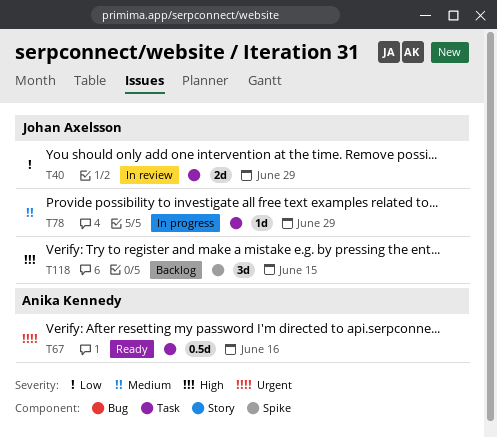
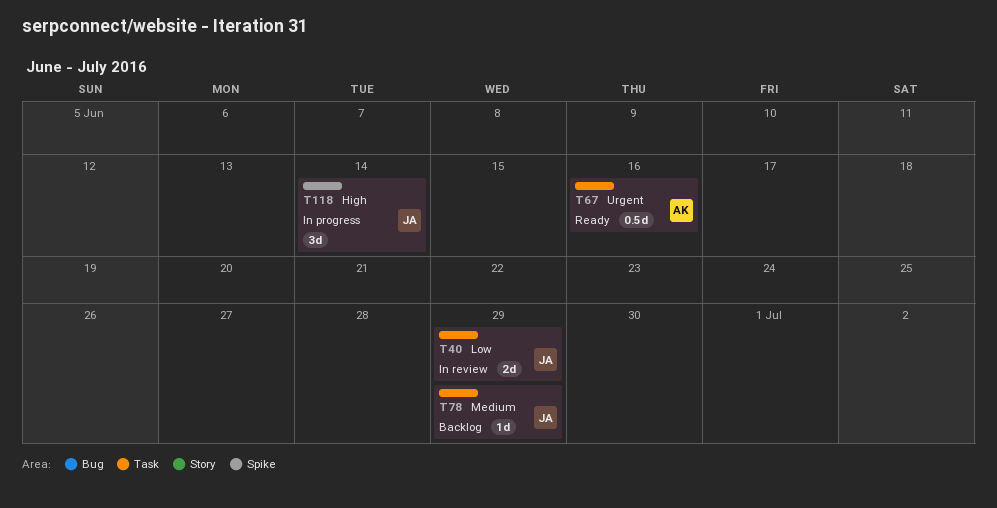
T78, status: In progress -> Backlog
T118, status: Backlog -> In progress
T118, due: Jun 15 -> Jun 14

